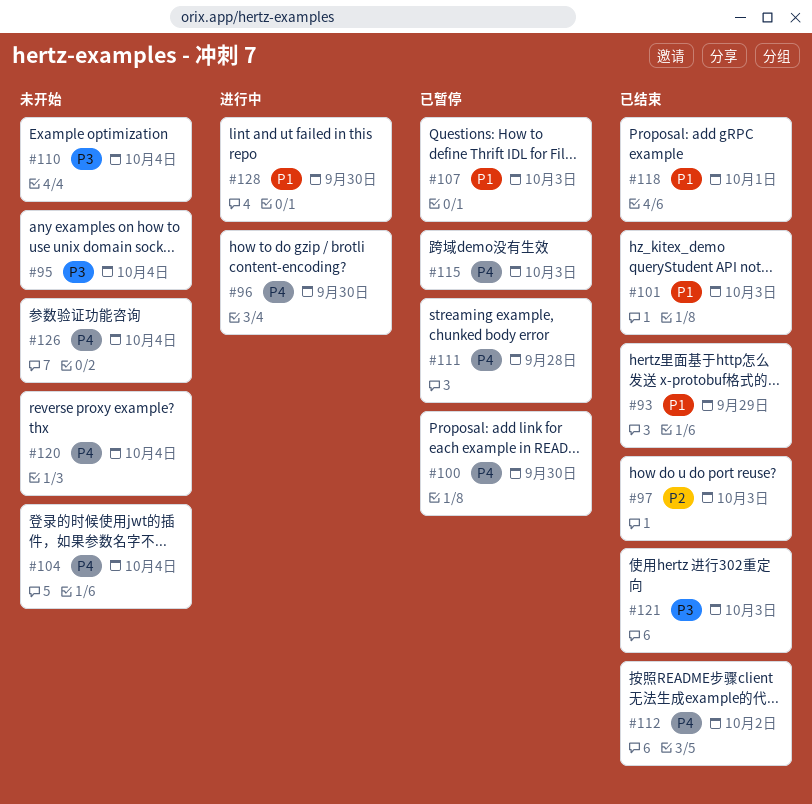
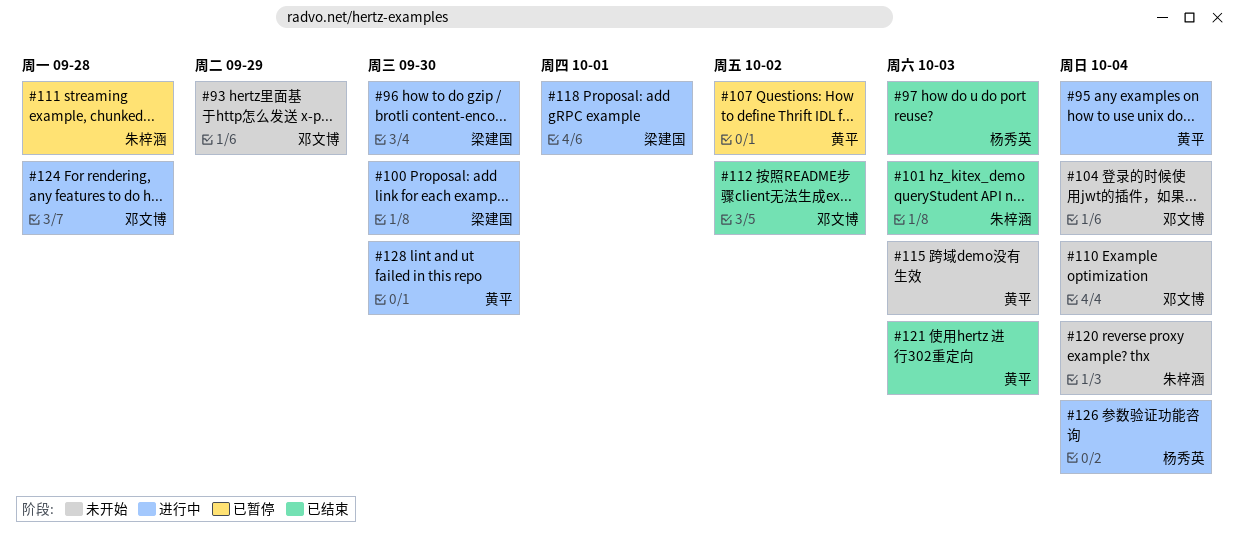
#93, status: 已结束 -> 未开始
#95, status: 未开始 -> 进行中
#100, status: 已暂停 -> 进行中
#107, due: Oct 3 -> Oct 2
#115, status: 已暂停 -> 未开始
#118, status: 已结束 -> 进行中
#124: none -> present
#126, status: 未开始 -> 进行中

